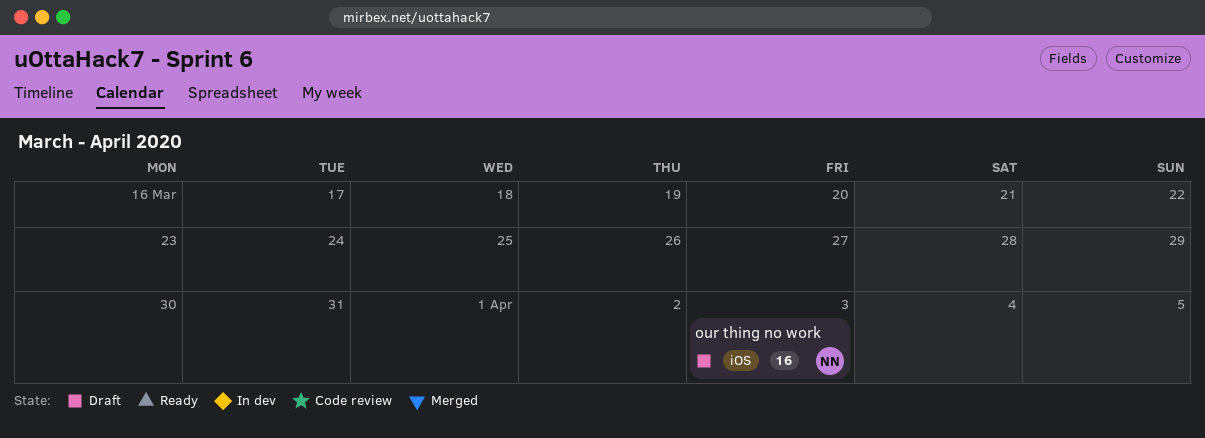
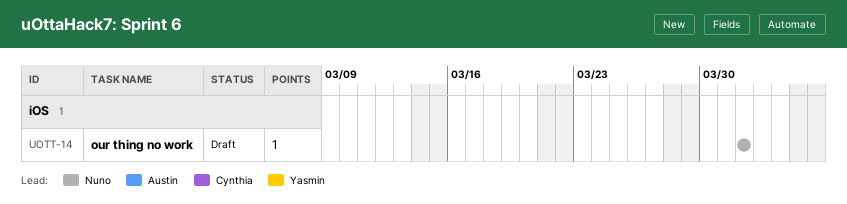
our thing no work, estimate: 16 -> 1
our thing no work, due: Apr 3 -> Apr 1

